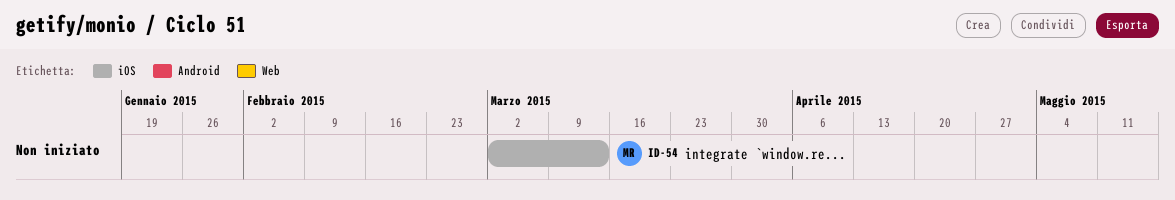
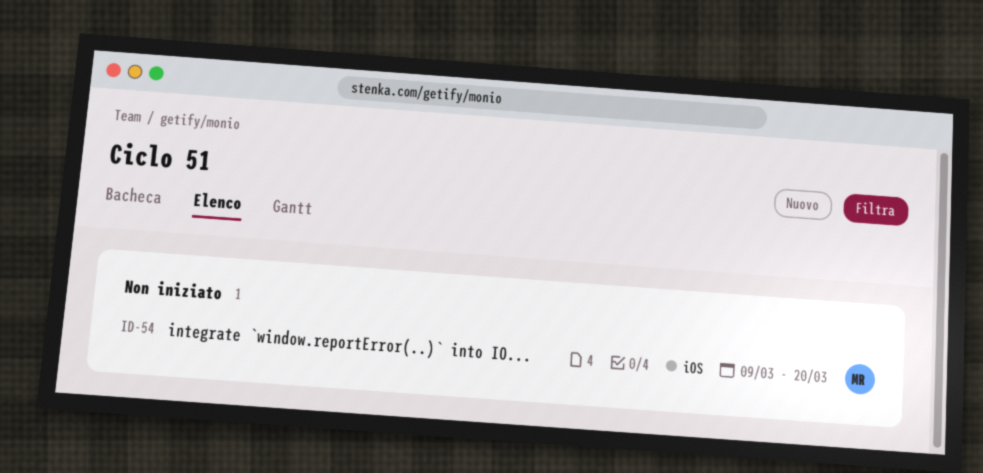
ID-54, start: Mar 2 -> Mar 9
ID-54, due: Mar 13 -> Mar 20

